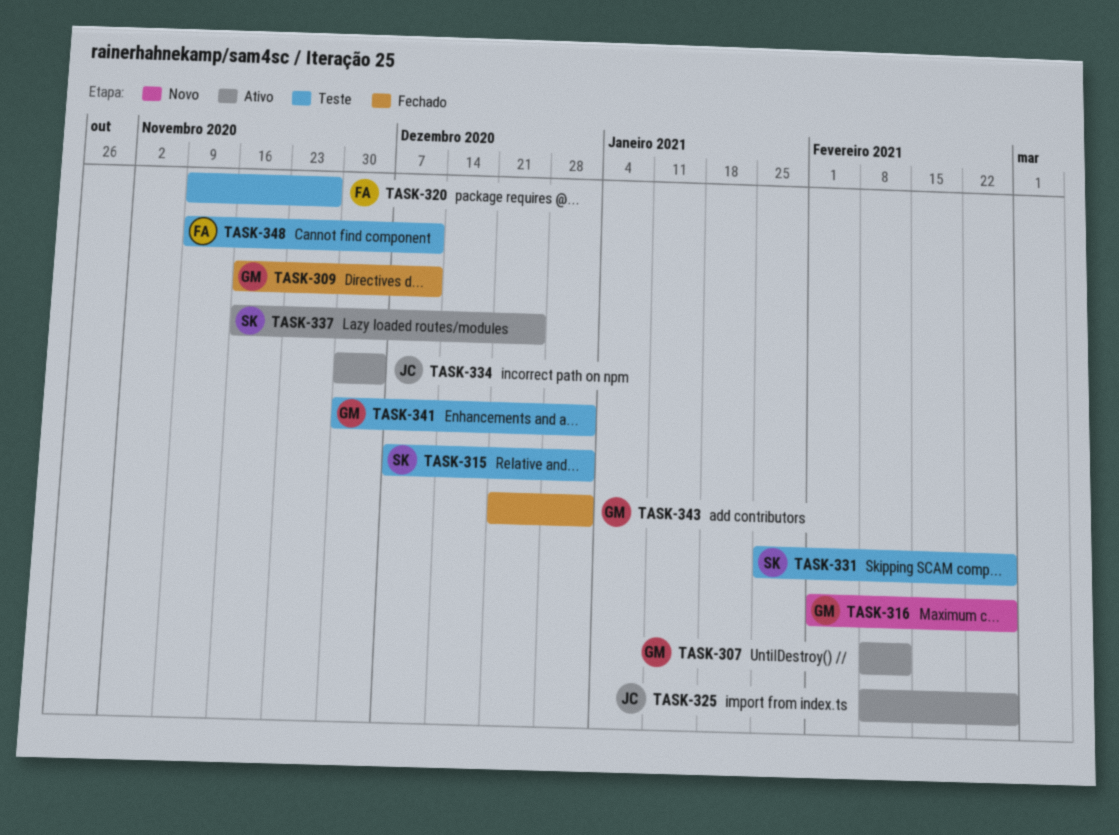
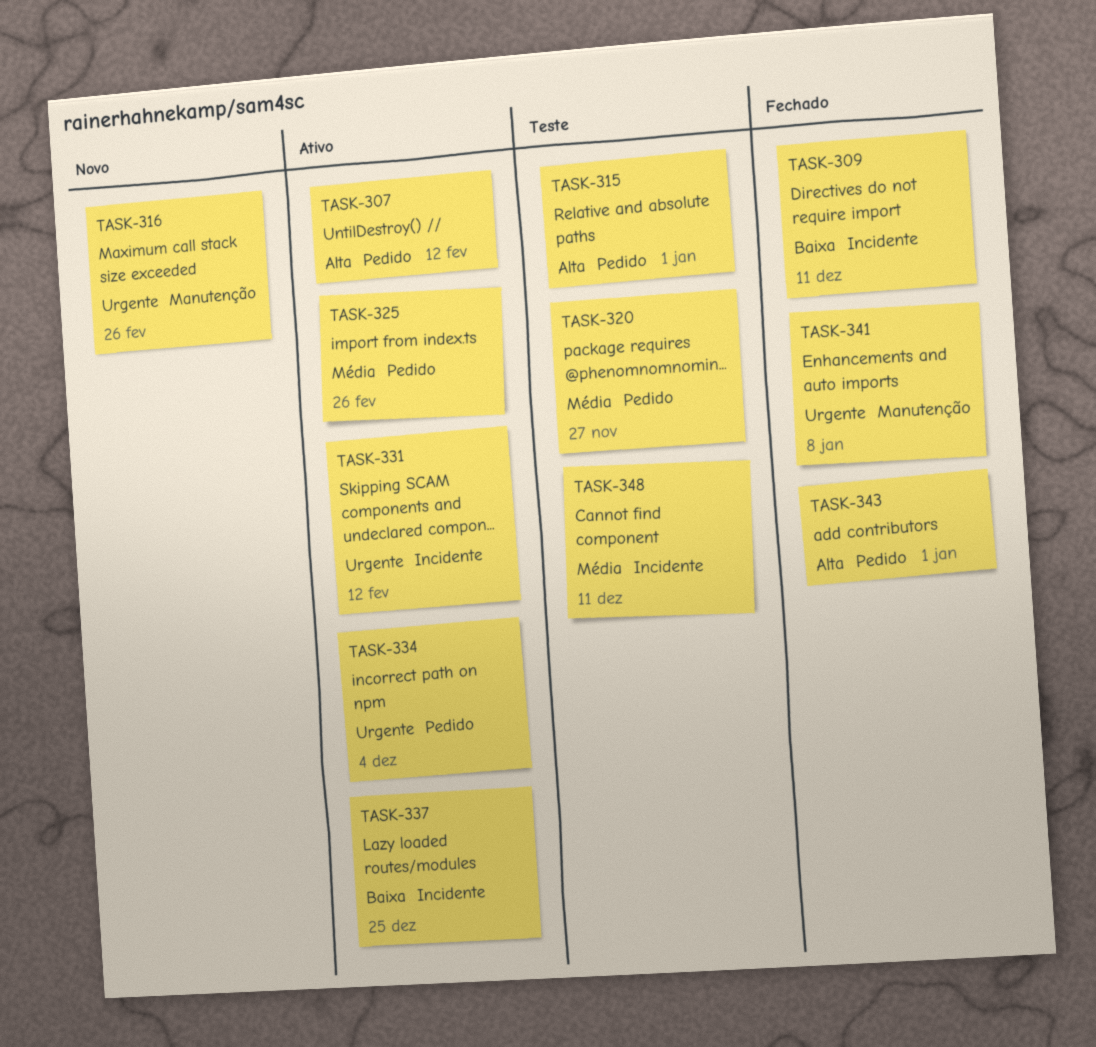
TASK-331, status: Teste -> Ativo
TASK-331, due: Feb 26 -> Feb 12
TASK-341, status: Teste -> Fechado
TASK-341, due: Jan 1 -> Jan 8

